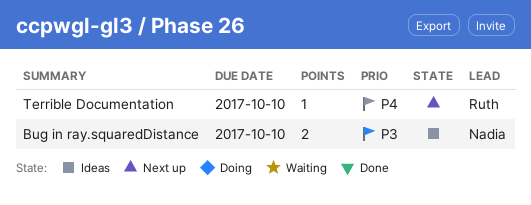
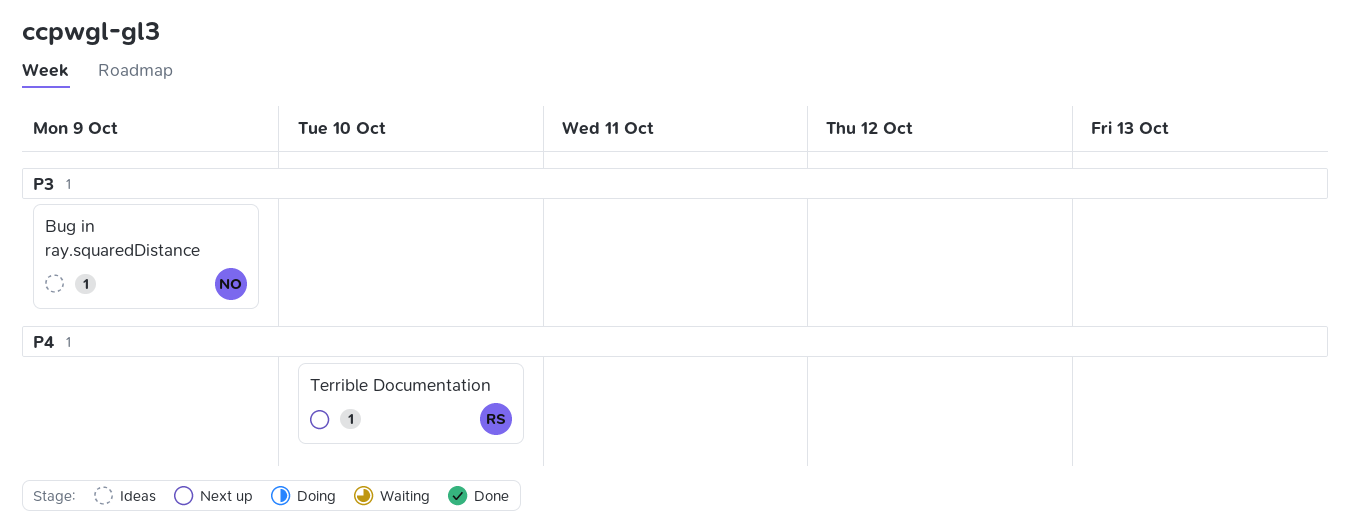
Bug in ray.squaredDistance, estimate: 2 -> 1
Bug in ray.squaredDistance, due: Oct 10 -> Oct 9

